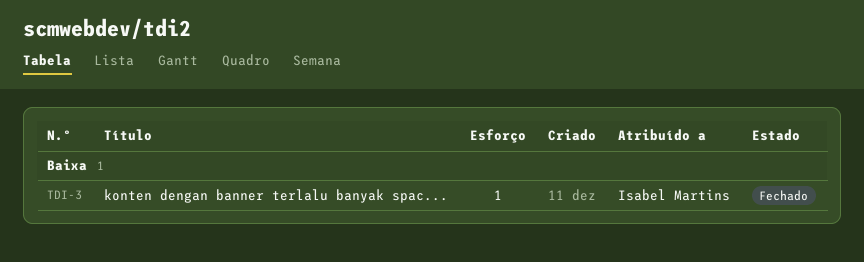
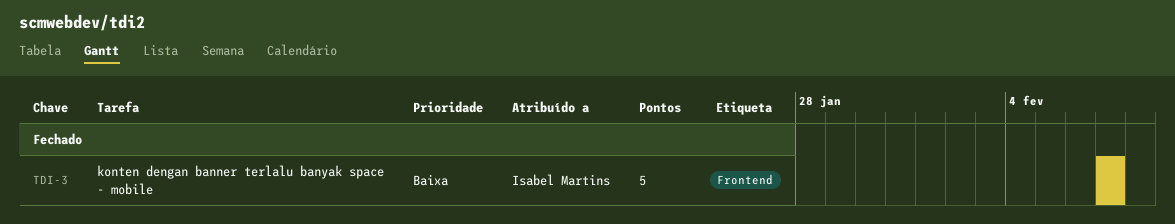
TDI-3, estimate: 1 -> 5

